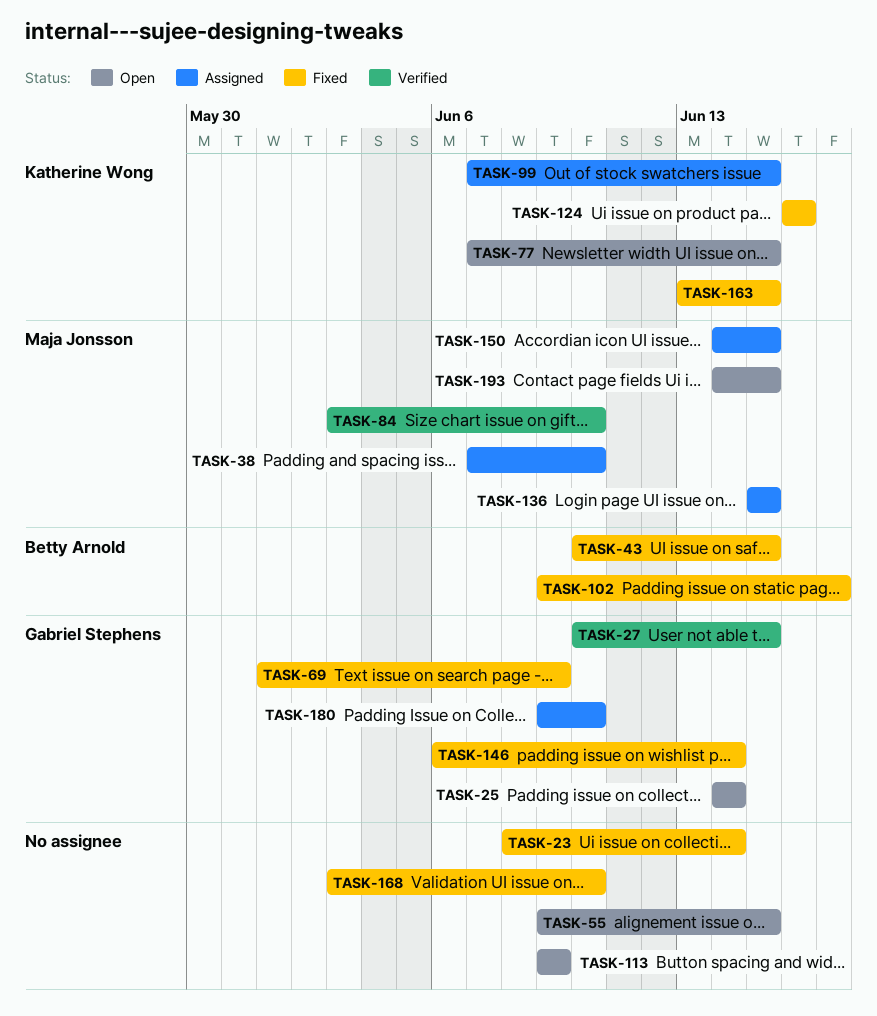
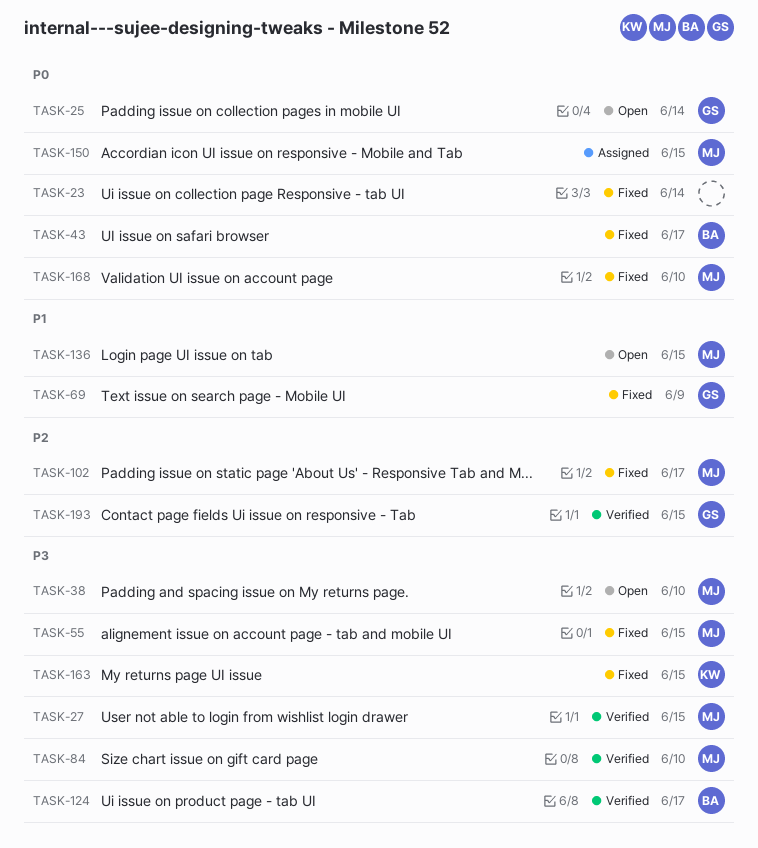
TASK-27, owner: Gabriel Stephens -> Maja Jonsson
TASK-38, status: Assigned -> Open
TASK-43, due: Jun 15 -> Jun 17
TASK-55, status: Open -> Fixed
TASK-55, owner: none -> Maja Jonsson
TASK-77: present -> none
TASK-99: present -> none
TASK-102, owner: Betty Arnold -> Maja Jonsson
TASK-113: present -> none
TASK-124, status: Fixed -> Verified
TASK-124, owner: Katherine Wong -> Betty Arnold
TASK-124, due: Jun 16 -> Jun 17
TASK-136, status: Assigned -> Open
TASK-146: present -> none
TASK-168, owner: none -> Maja Jonsson
TASK-180: present -> none
TASK-193, status: Open -> Verified
TASK-193, owner: Maja Jonsson -> Gabriel Stephens

